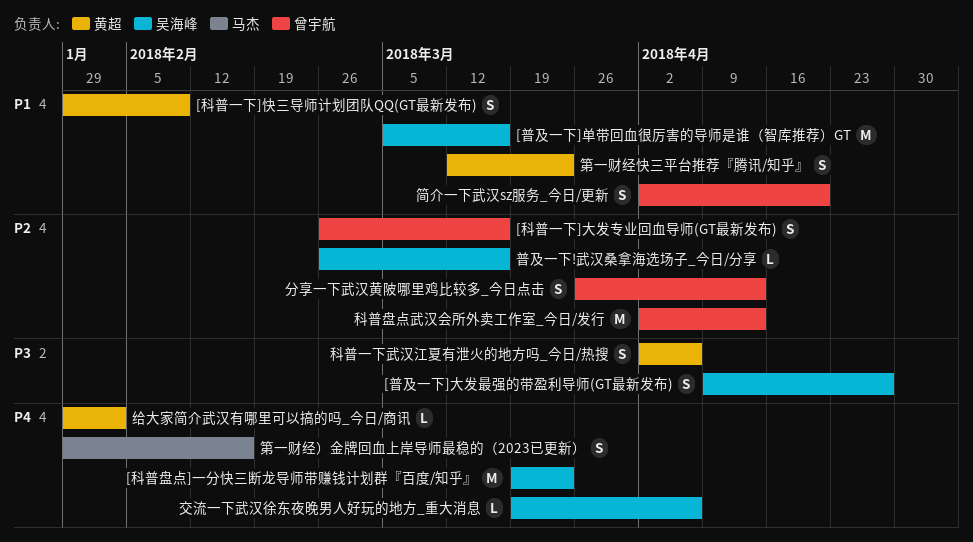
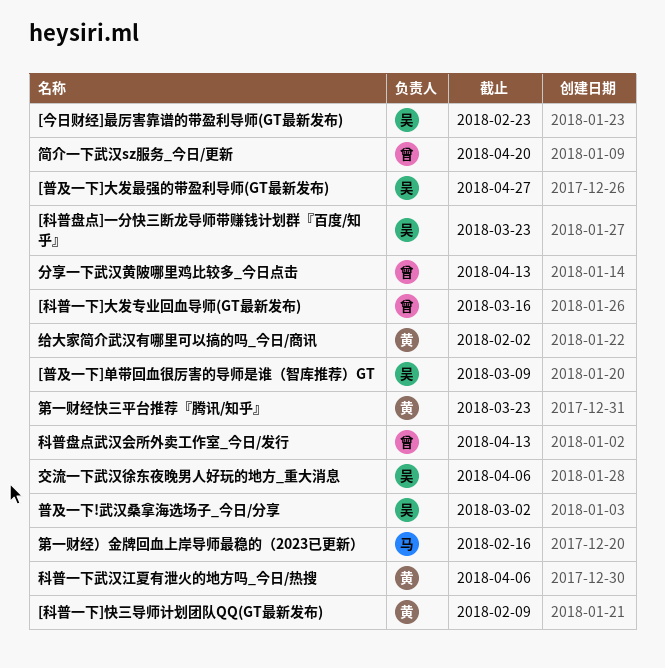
[今日财经]最厉害靠谱的带盈利导师(GT最新发布): none -> present
[普及一下]单带回血很厉害的导师是谁（智库推荐）GT, due: Mar 16 -> Mar 9
普及一下!武汉桑拿海选场子_今日/分享, due: Mar 16 -> Mar 2

